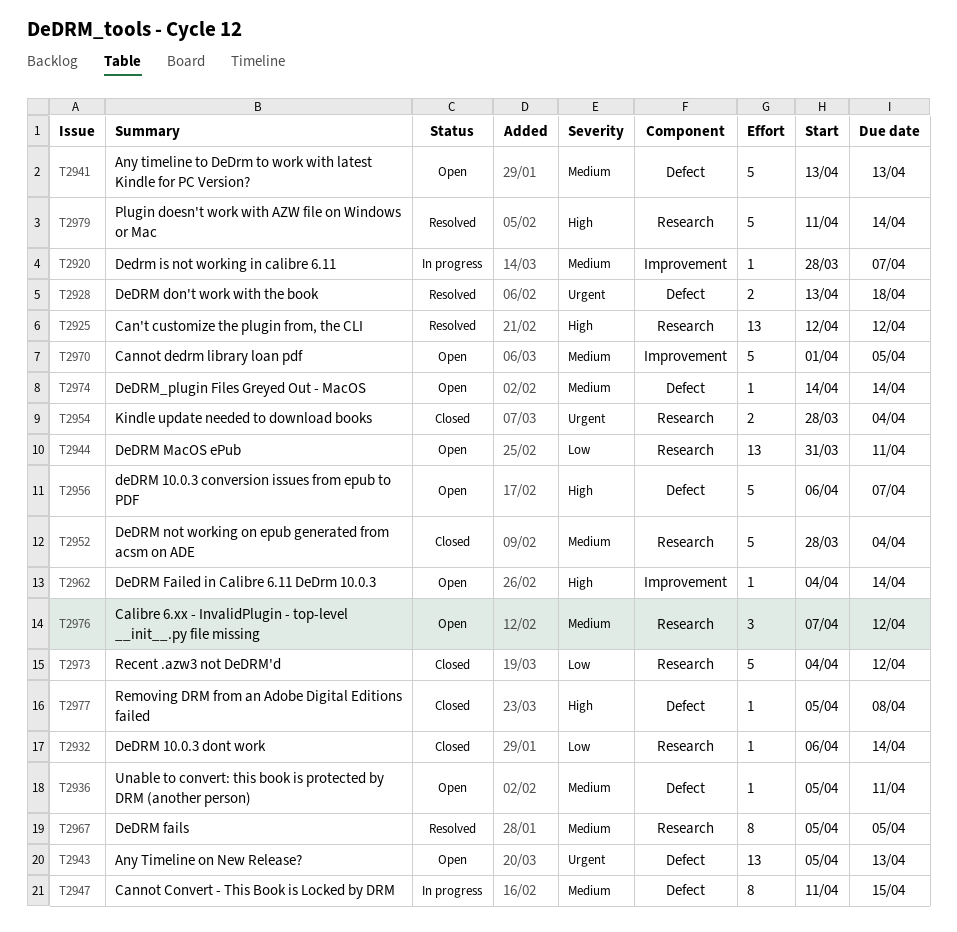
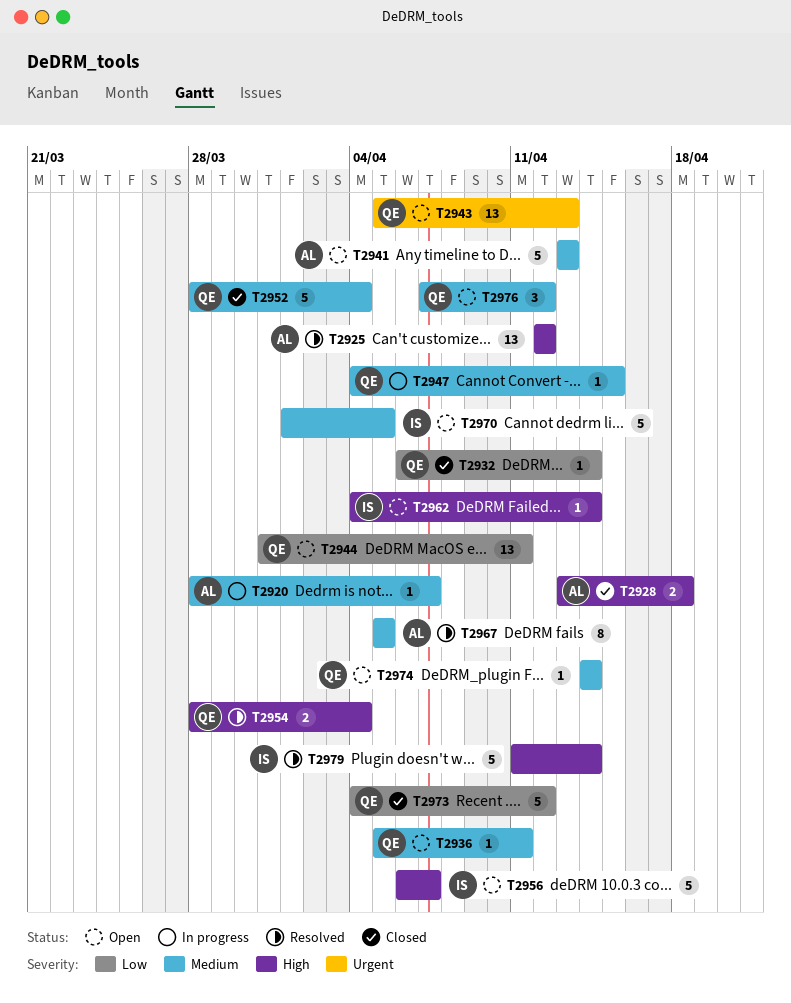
T2928, status: Resolved -> Closed
T2928, priority: Urgent -> High
T2947, estimate: 8 -> 1
T2947, start: Apr 11 -> Apr 4
T2954, status: Closed -> Resolved
T2954, priority: Urgent -> High
T2977: present -> none

